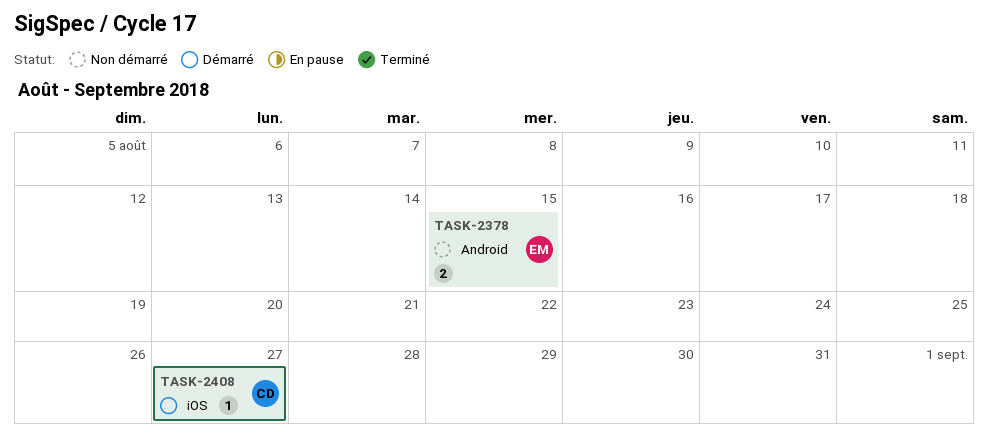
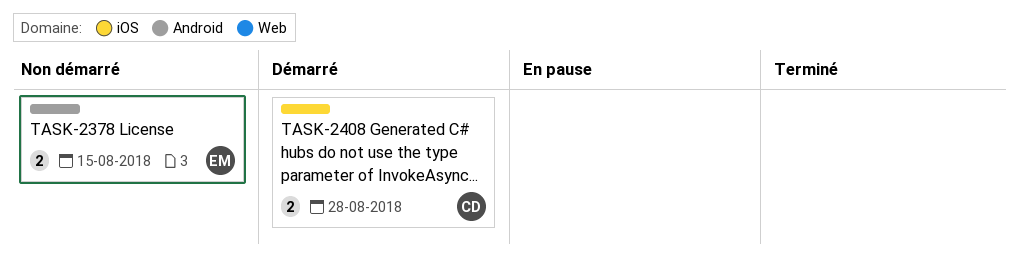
TASK-2408, estimate: 1 -> 2
TASK-2408, due: Aug 27 -> Aug 28

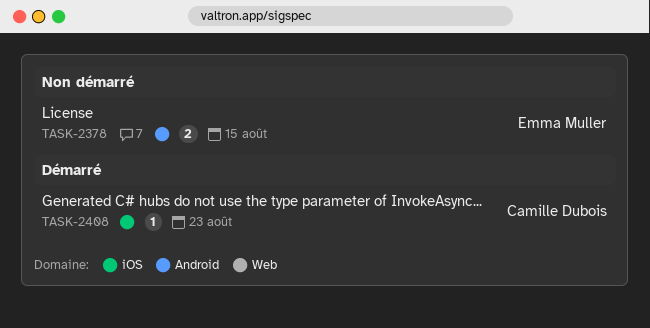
TASK-2408, estimate: 2 -> 1
TASK-2408, due: Aug 28 -> Aug 23

